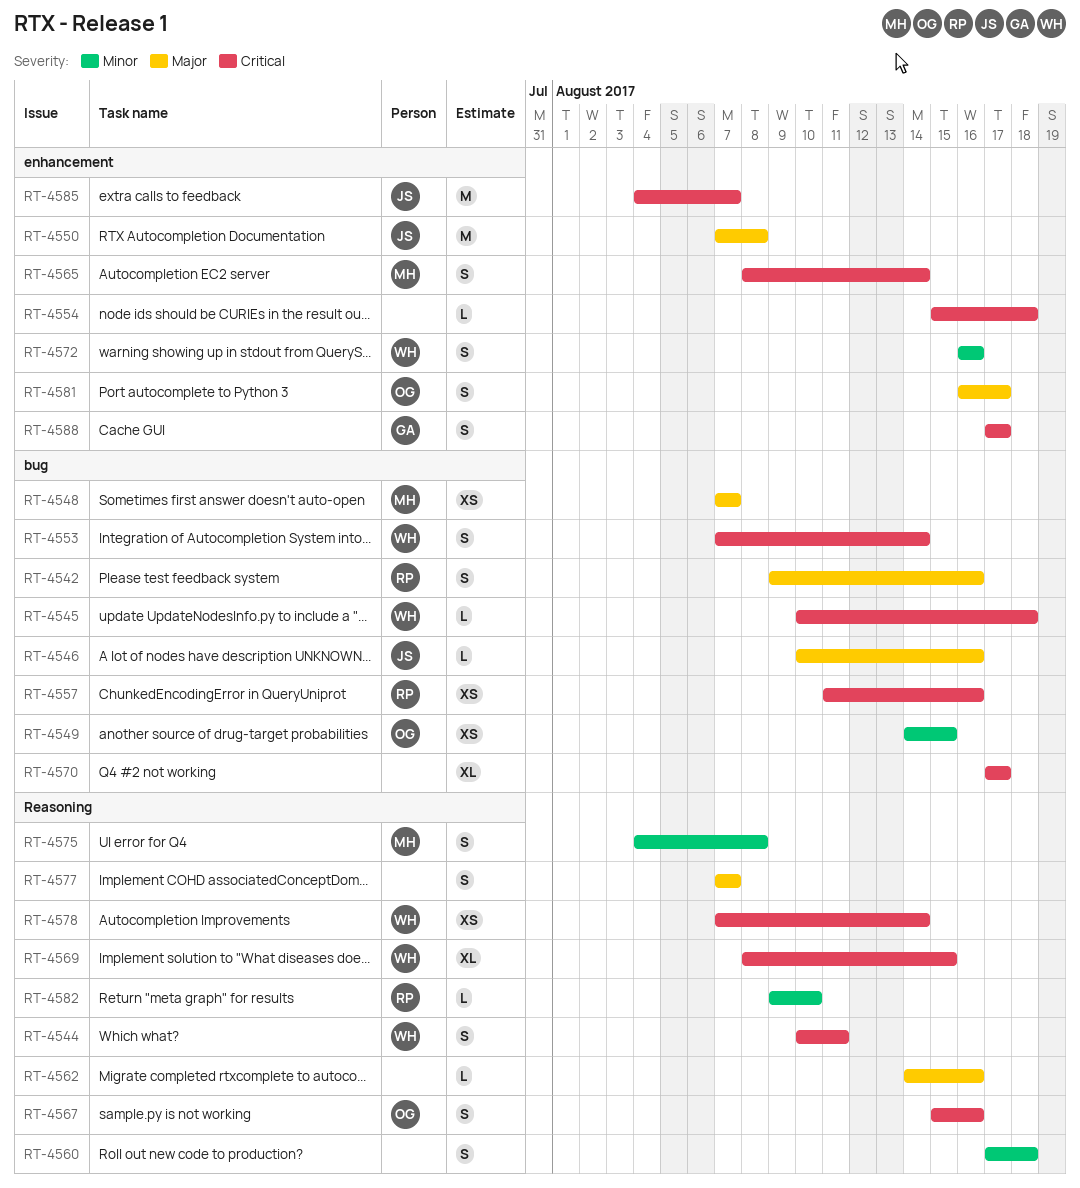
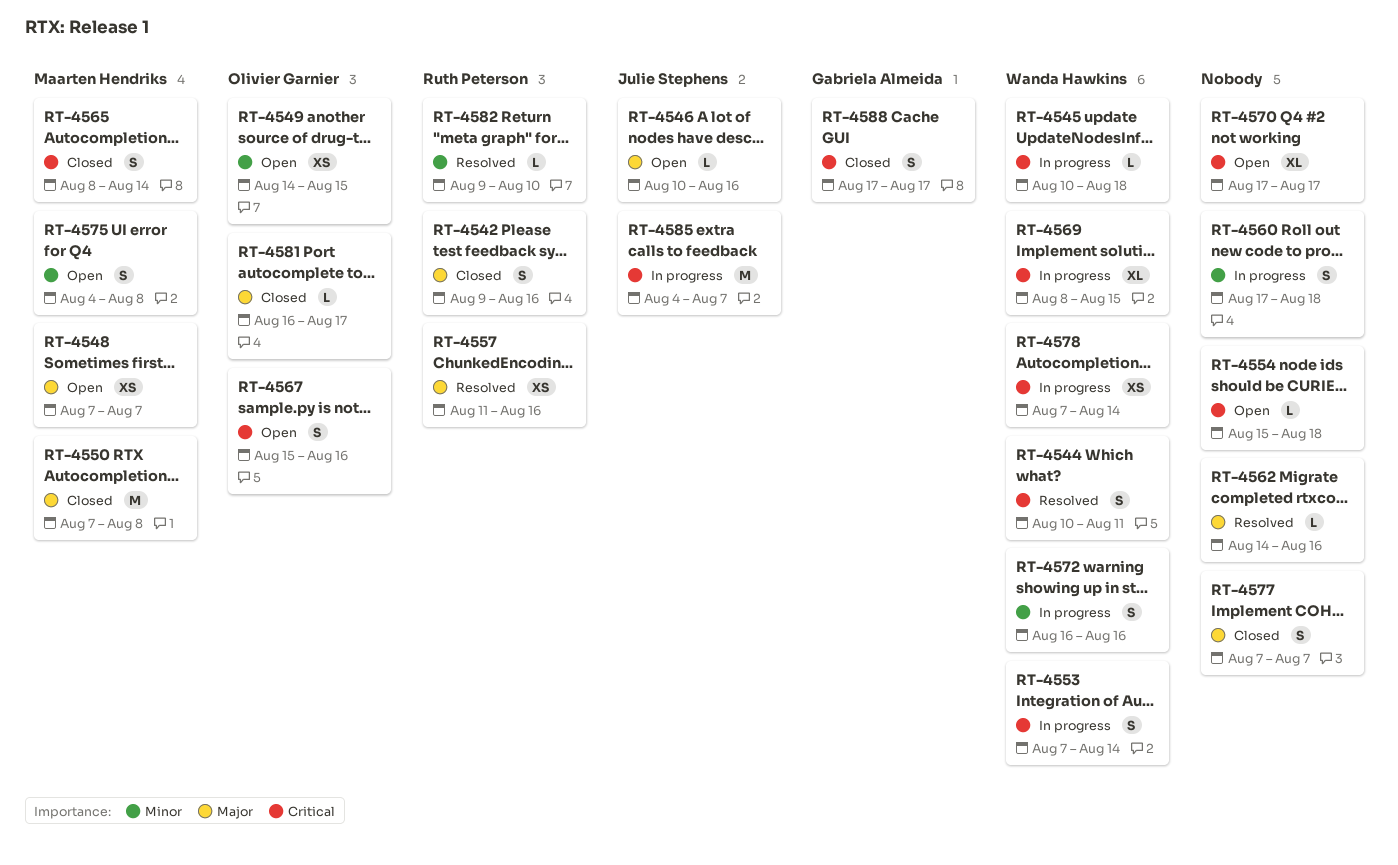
RT-4550, owner: Julie Stephens -> Maarten Hendriks
RT-4557, priority: Critical -> Major
RT-4581, estimate: S -> L

